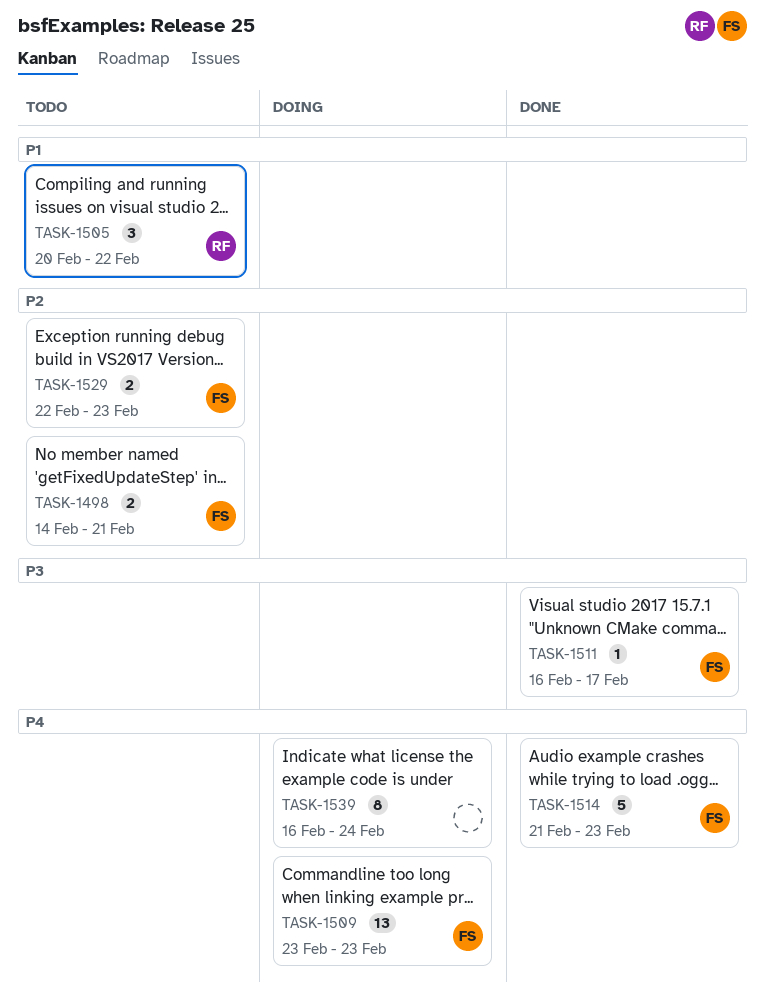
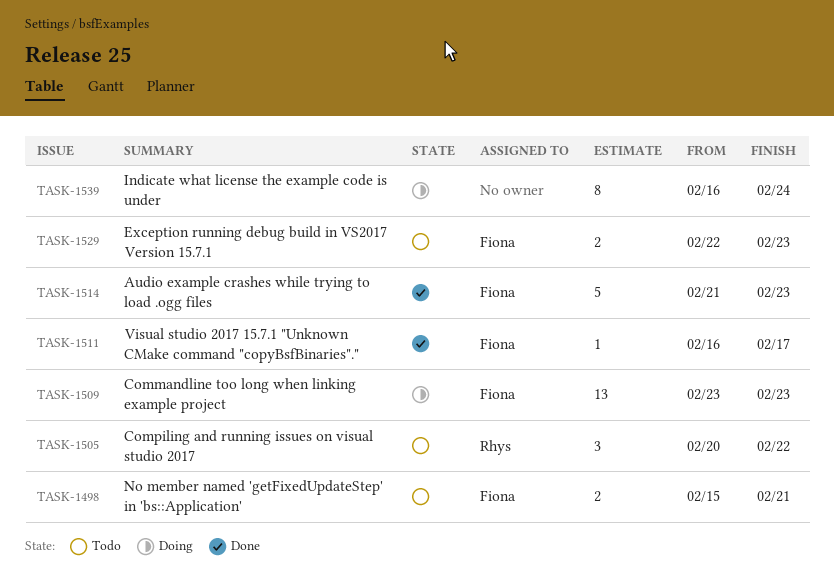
TASK-1498, start: Feb 14 -> Feb 15

